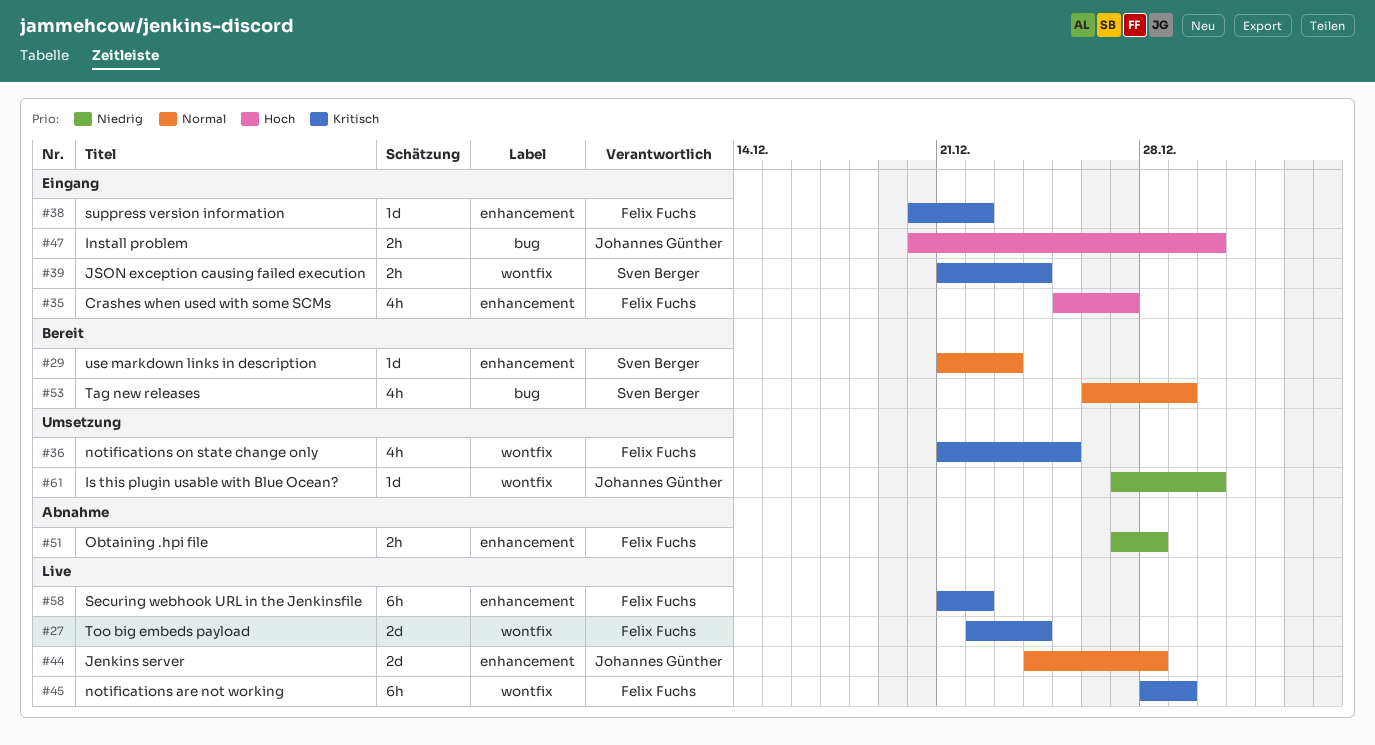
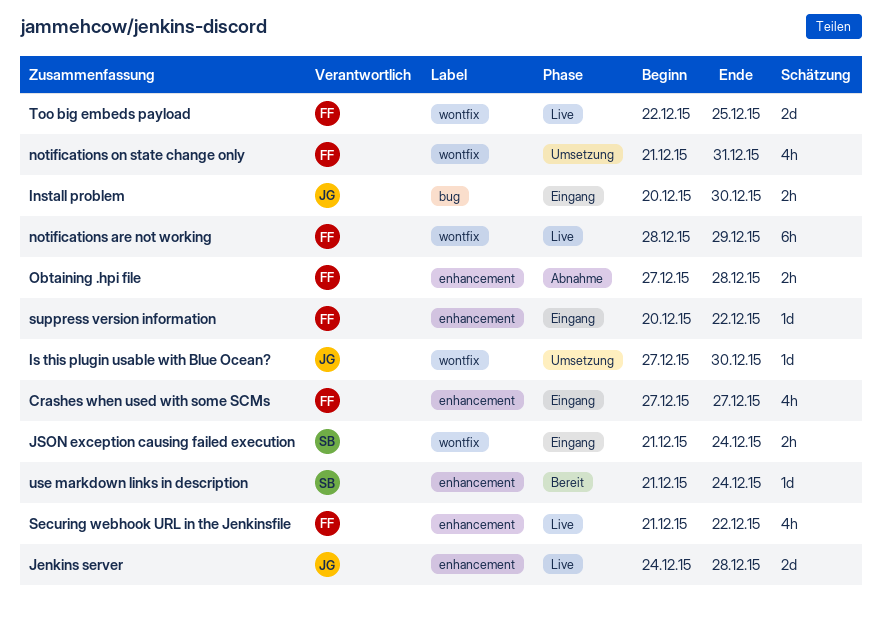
Crashes when used with some SCMs, start: Dec 25 -> Dec 27
notifications on state change only, due: Dec 25 -> Dec 31
Securing webhook URL in the Jenkinsfile, estimate: 6h -> 4h
Tag new releases: present -> none
Too big embeds payload, due: Dec 24 -> Dec 25
use markdown links in description, due: Dec 23 -> Dec 24

